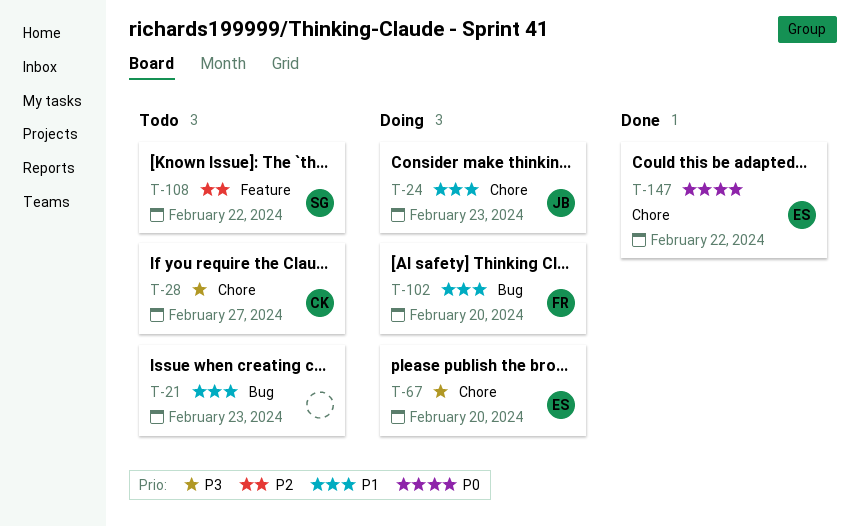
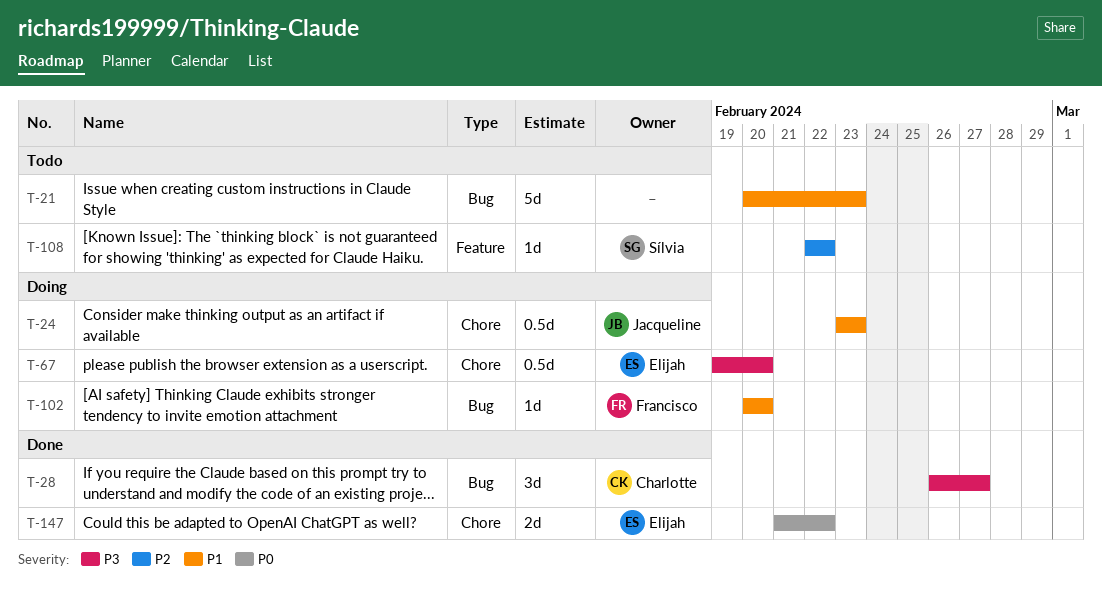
T-28, status: Todo -> Done
T-28, label: Chore -> Bug

